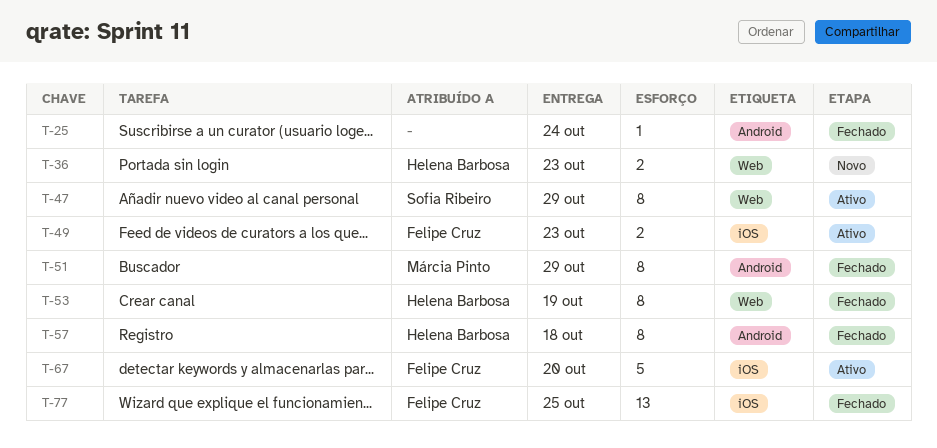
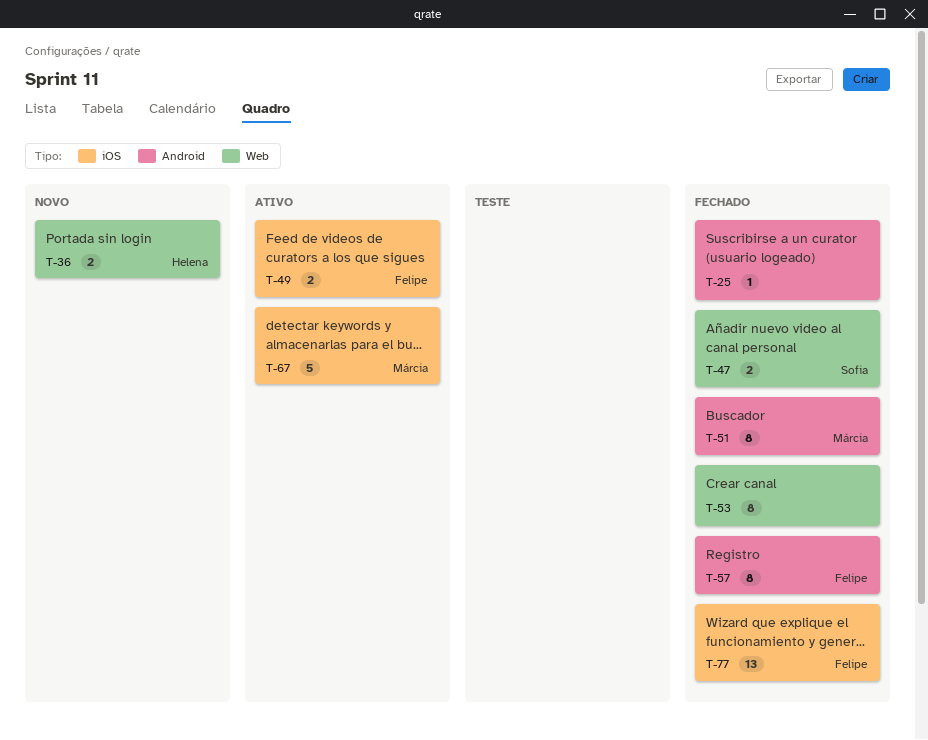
T-47, status: Ativo -> Fechado
T-47, estimate: 8 -> 2
T-53, owner: Helena Barbosa -> none
T-57, owner: Helena Barbosa -> Felipe Cruz
T-67, owner: Felipe Cruz -> Márcia Pinto

